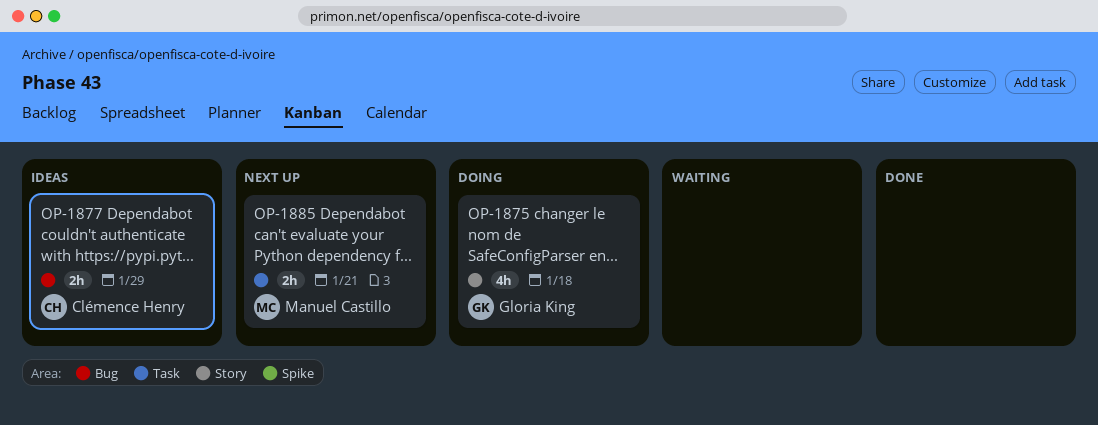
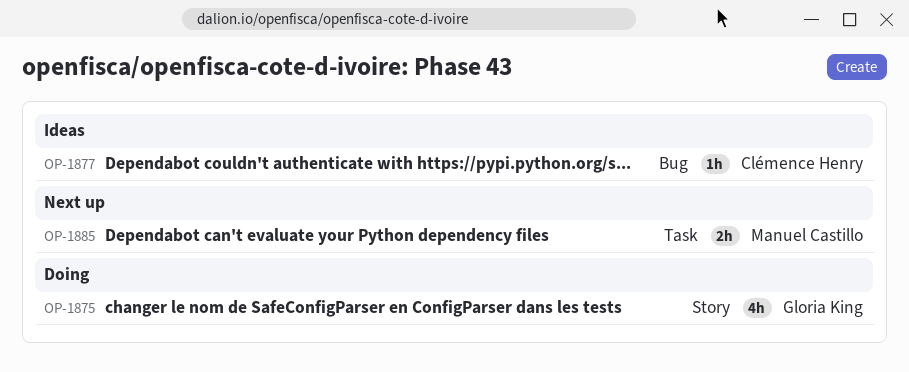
OP-1877, estimate: 2h -> 1h

